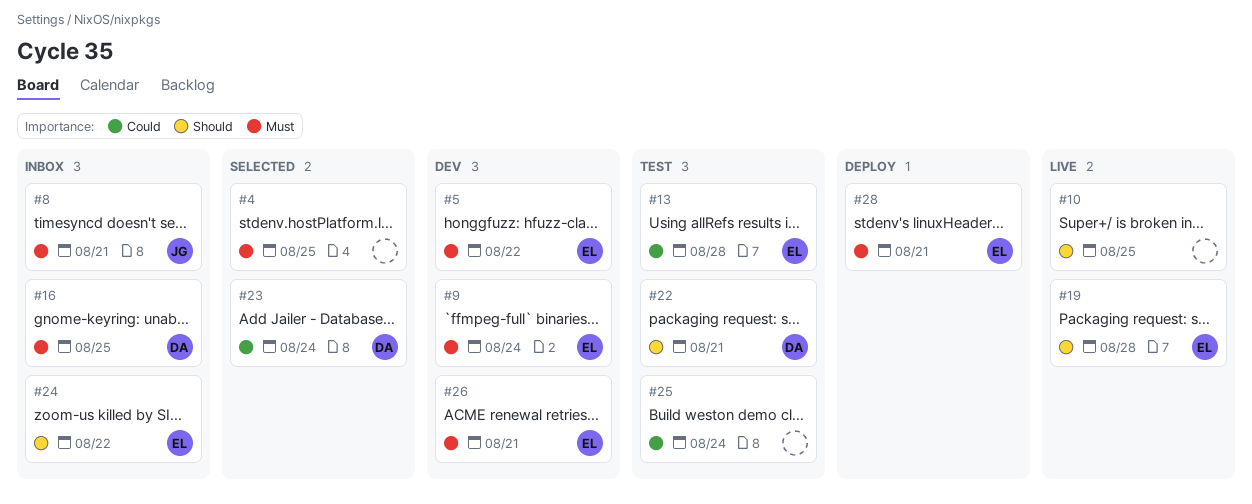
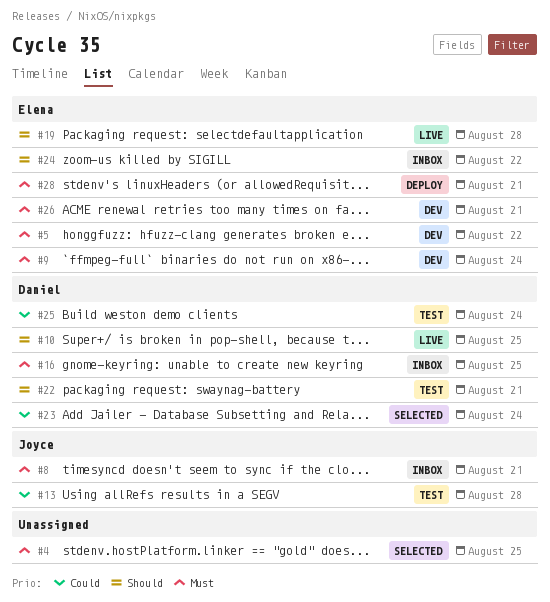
#10, owner: none -> Daniel
#13, owner: Elena -> Joyce
#25, owner: none -> Daniel

